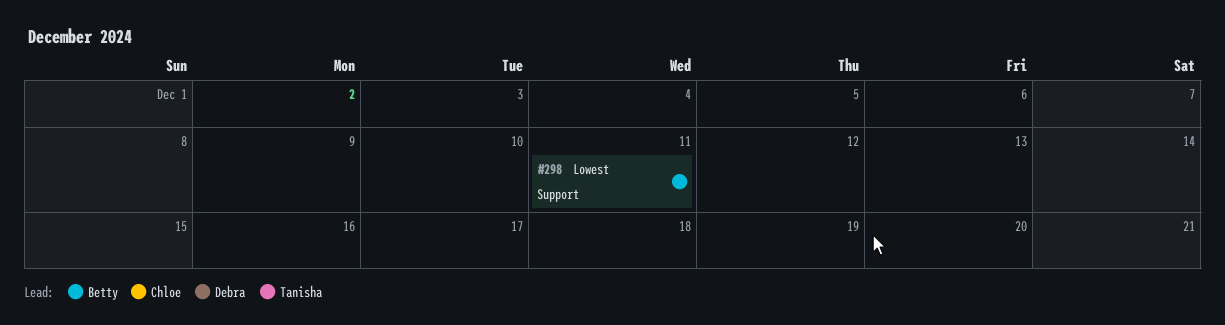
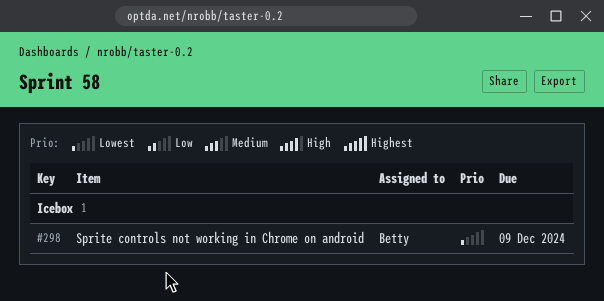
#298, due: Dec 11 -> Dec 9

